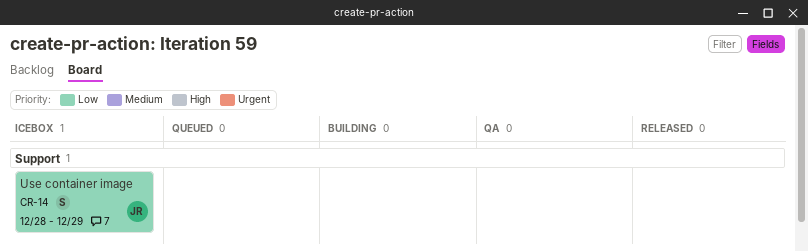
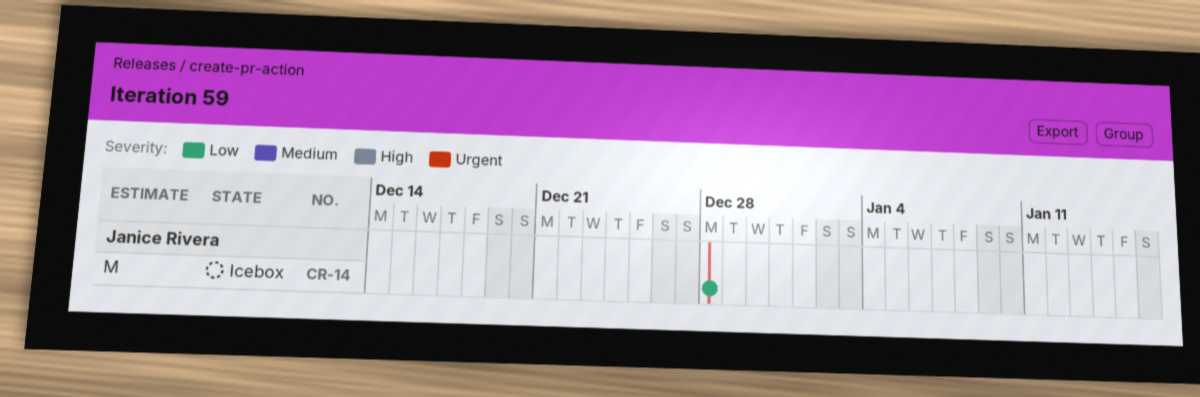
CR-14, estimate: S -> M
CR-14, due: Dec 29 -> Dec 28

